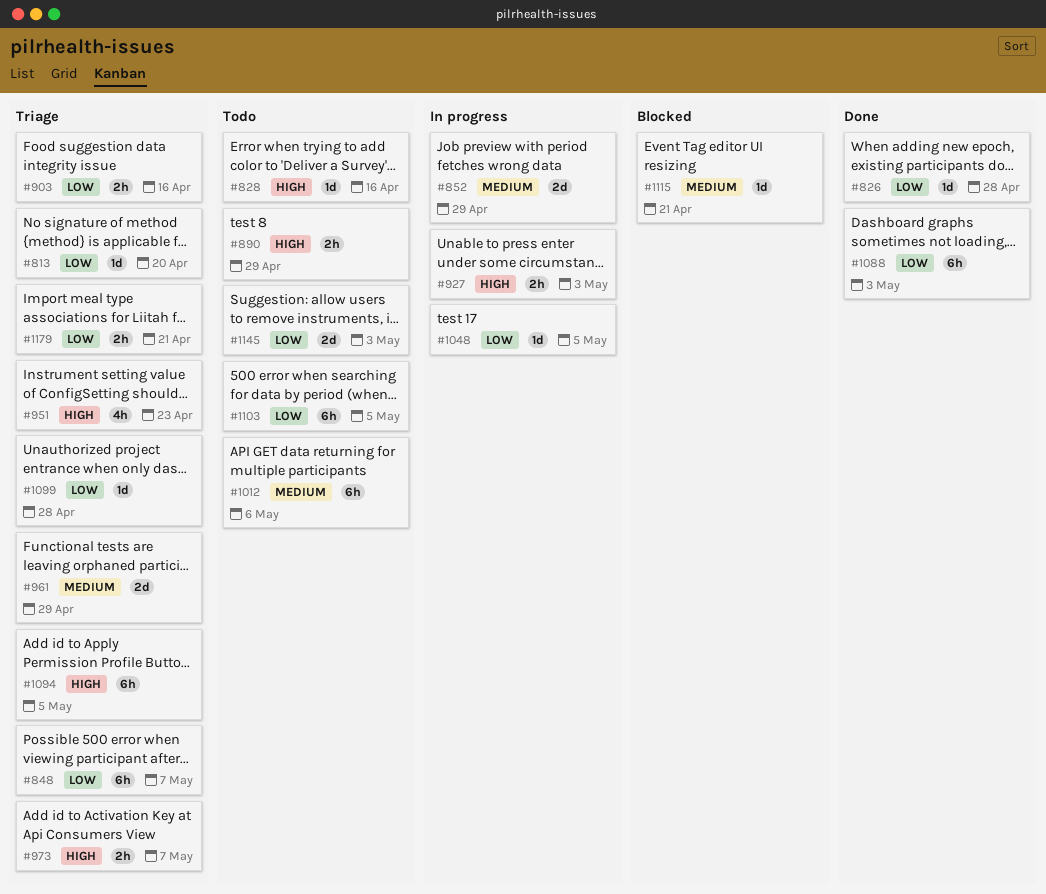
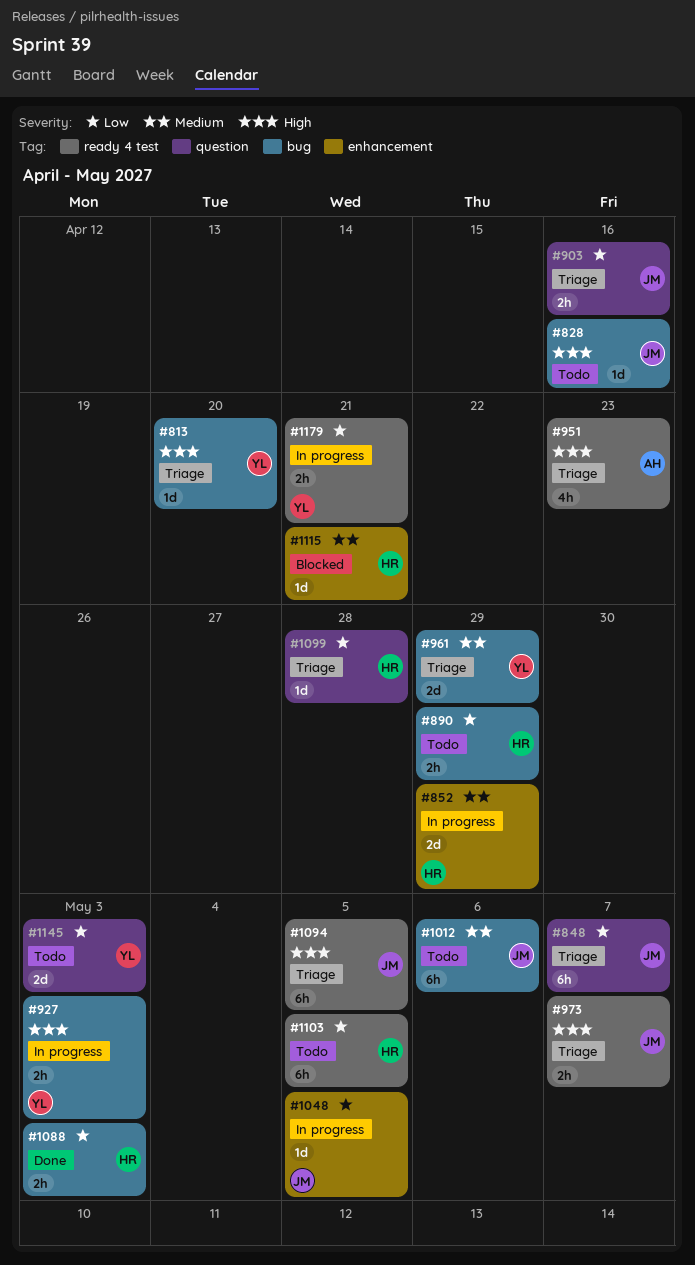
#813, priority: Low -> High
#826: present -> none
#890, priority: High -> Low
#1088, estimate: 6h -> 2h
#1179, status: Triage -> In progress

